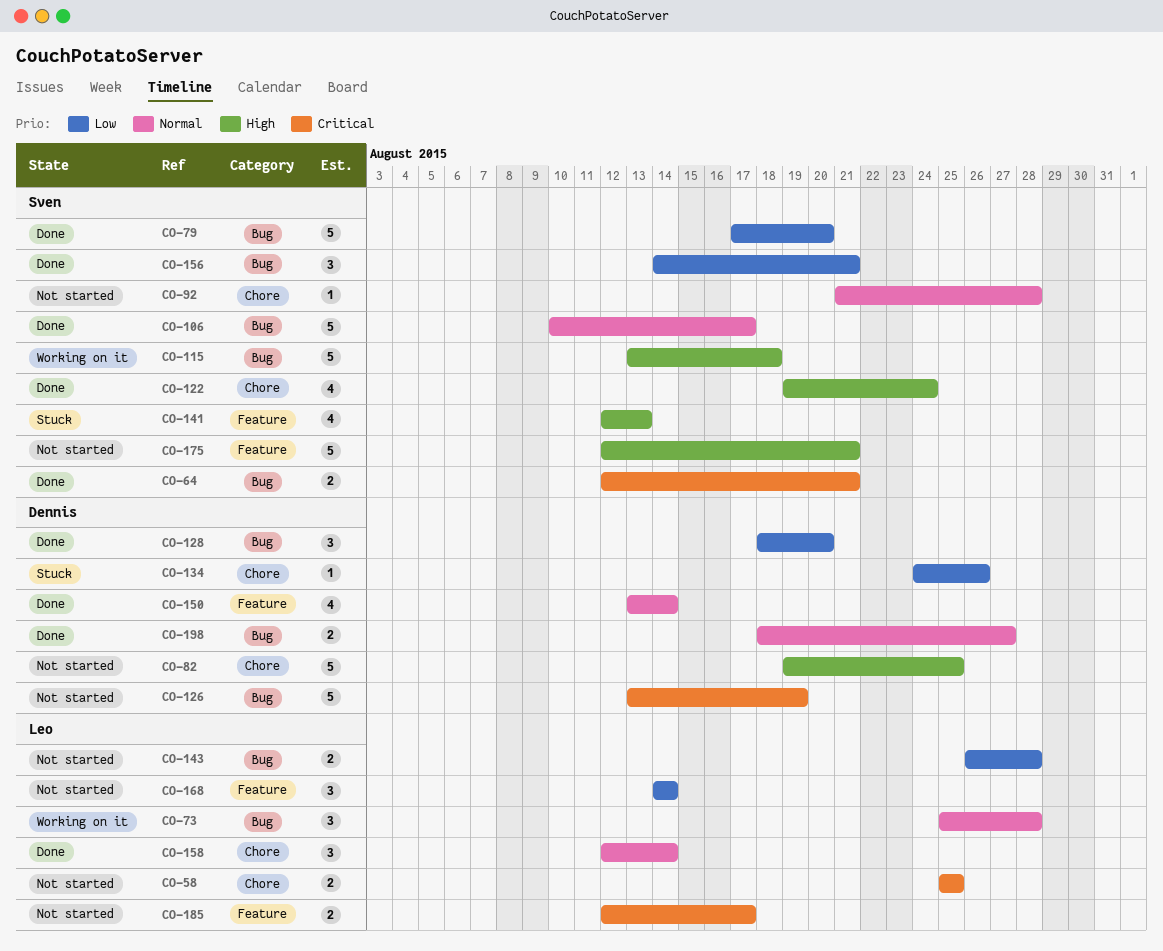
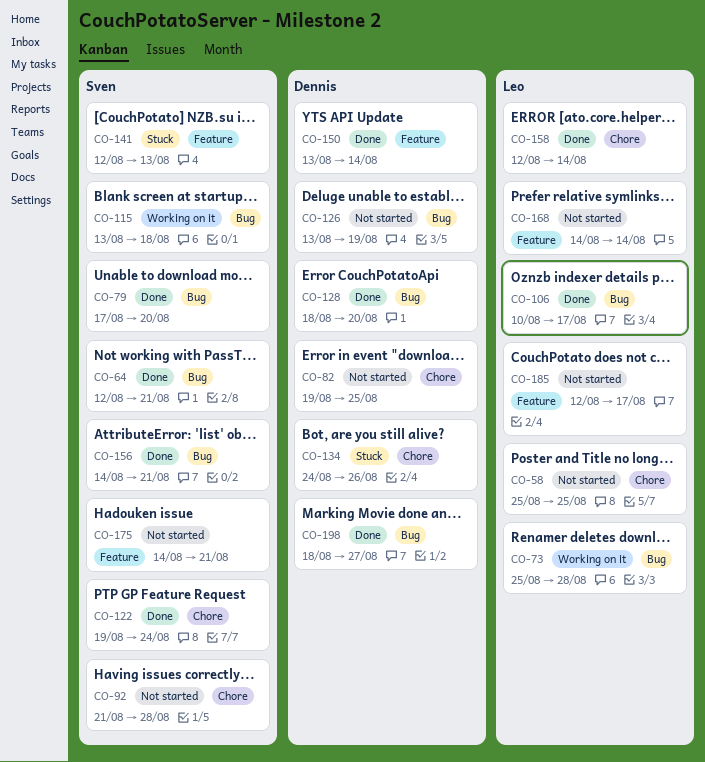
CO-106, owner: Sven -> Leo
CO-143: present -> none
CO-175, start: Aug 12 -> Aug 14

